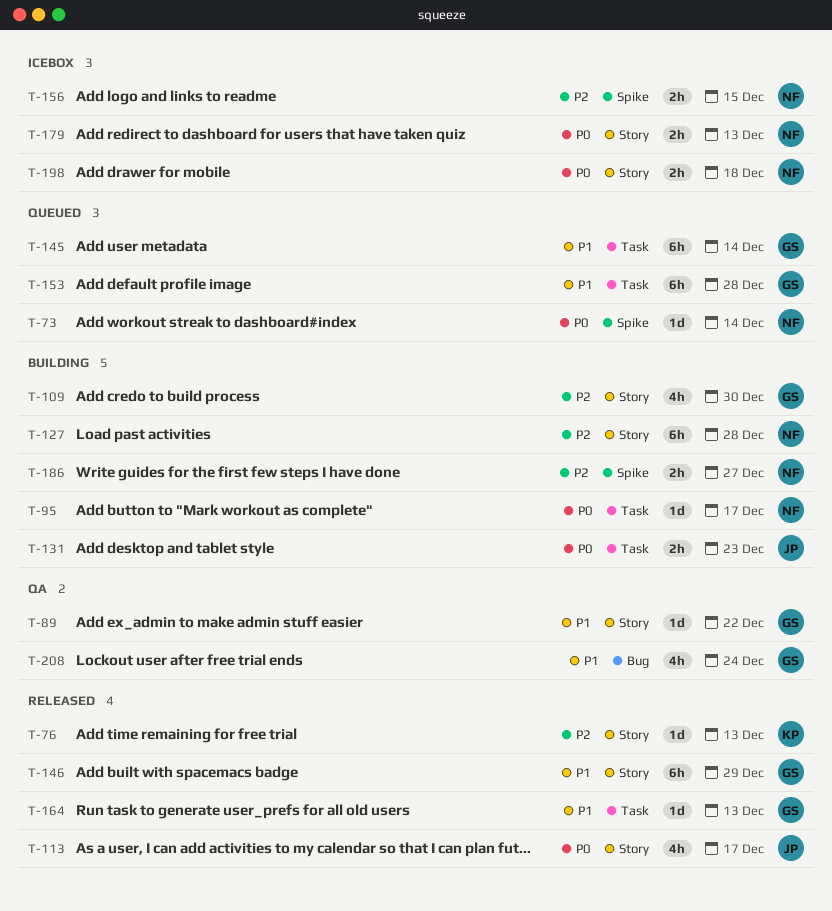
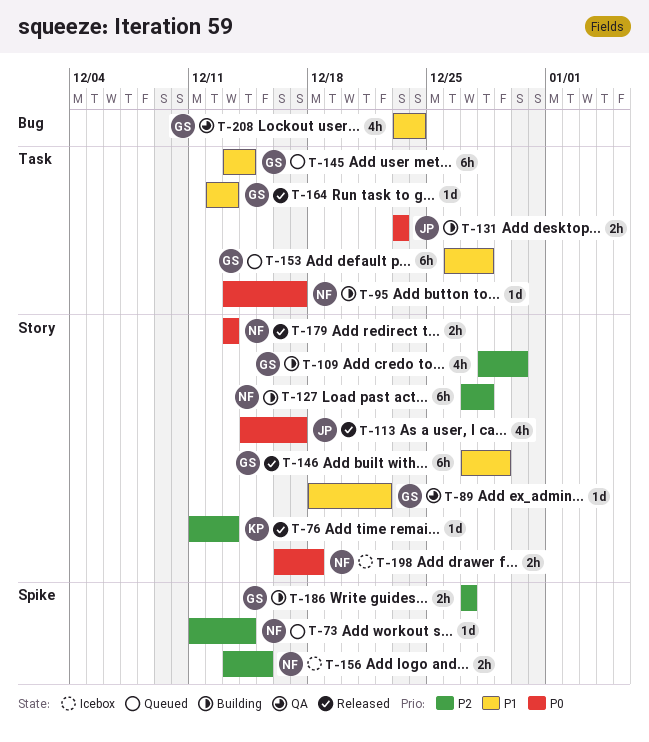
T-73, priority: P0 -> P2
T-179, status: Icebox -> Released
T-186, owner: NF -> GS

